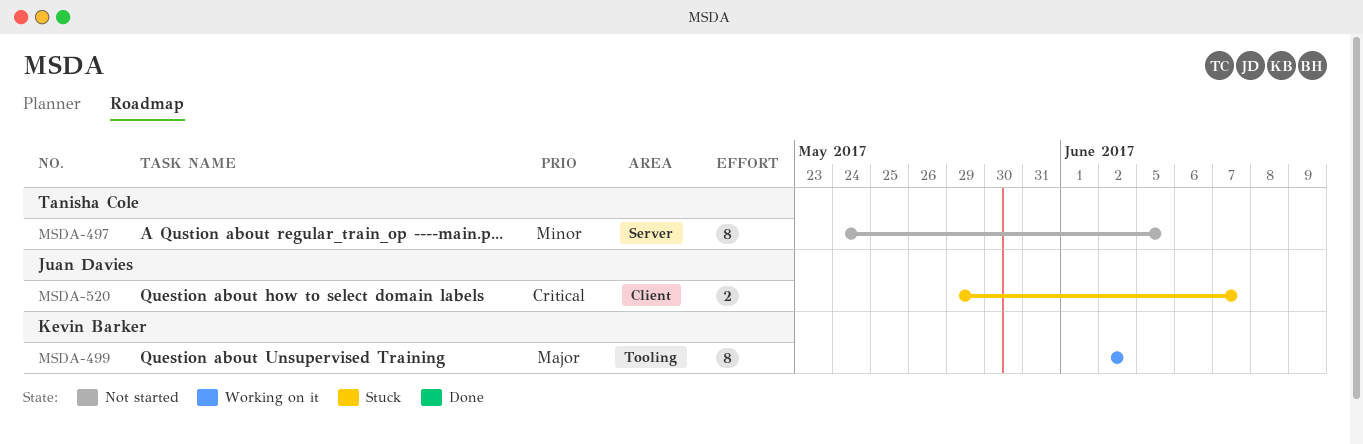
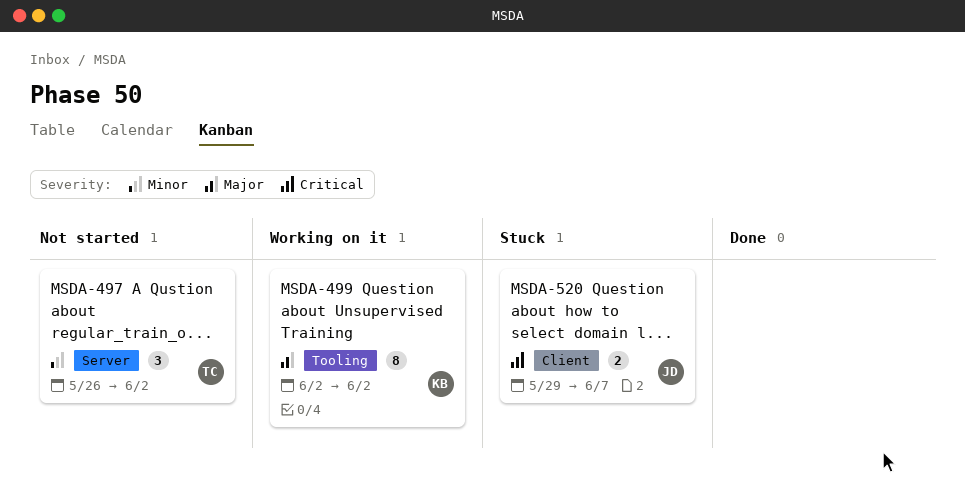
MSDA-497, estimate: 8 -> 3
MSDA-497, start: May 24 -> May 26
MSDA-497, due: Jun 5 -> Jun 2

